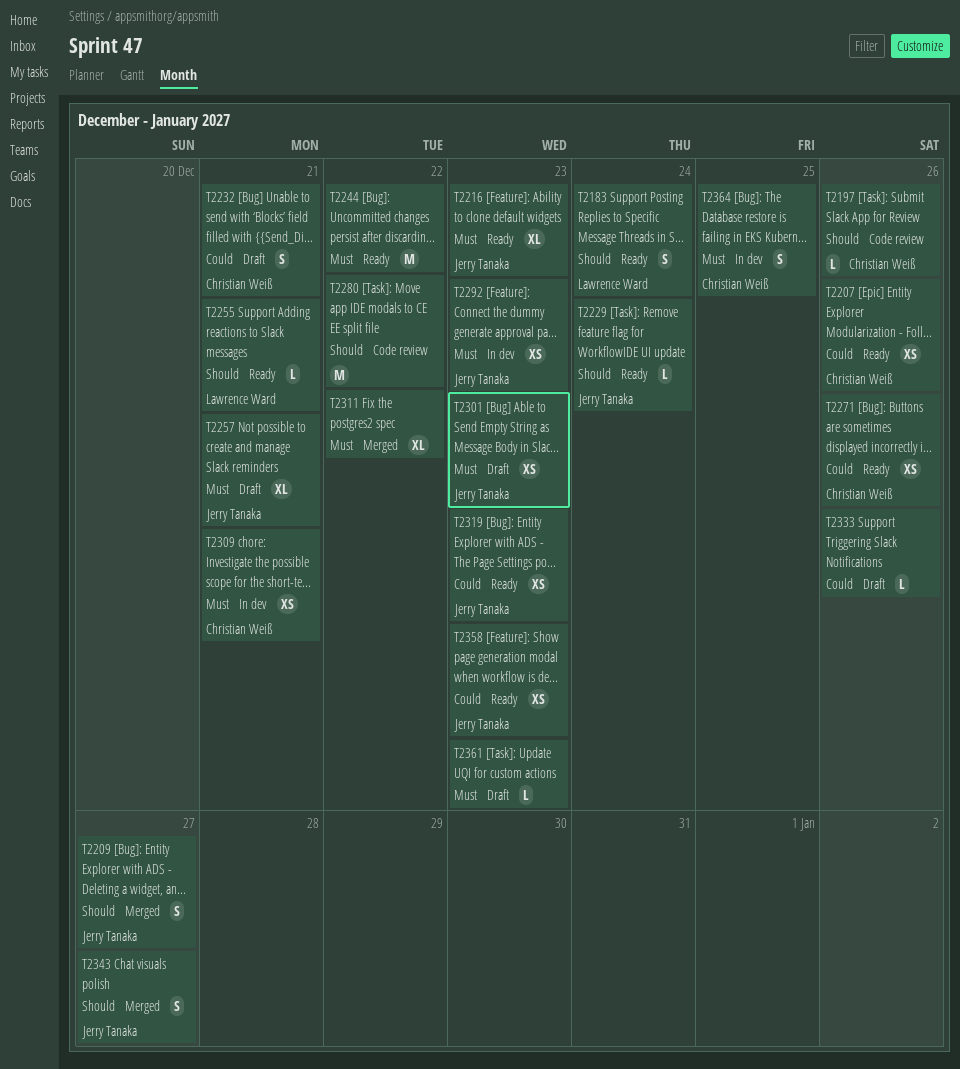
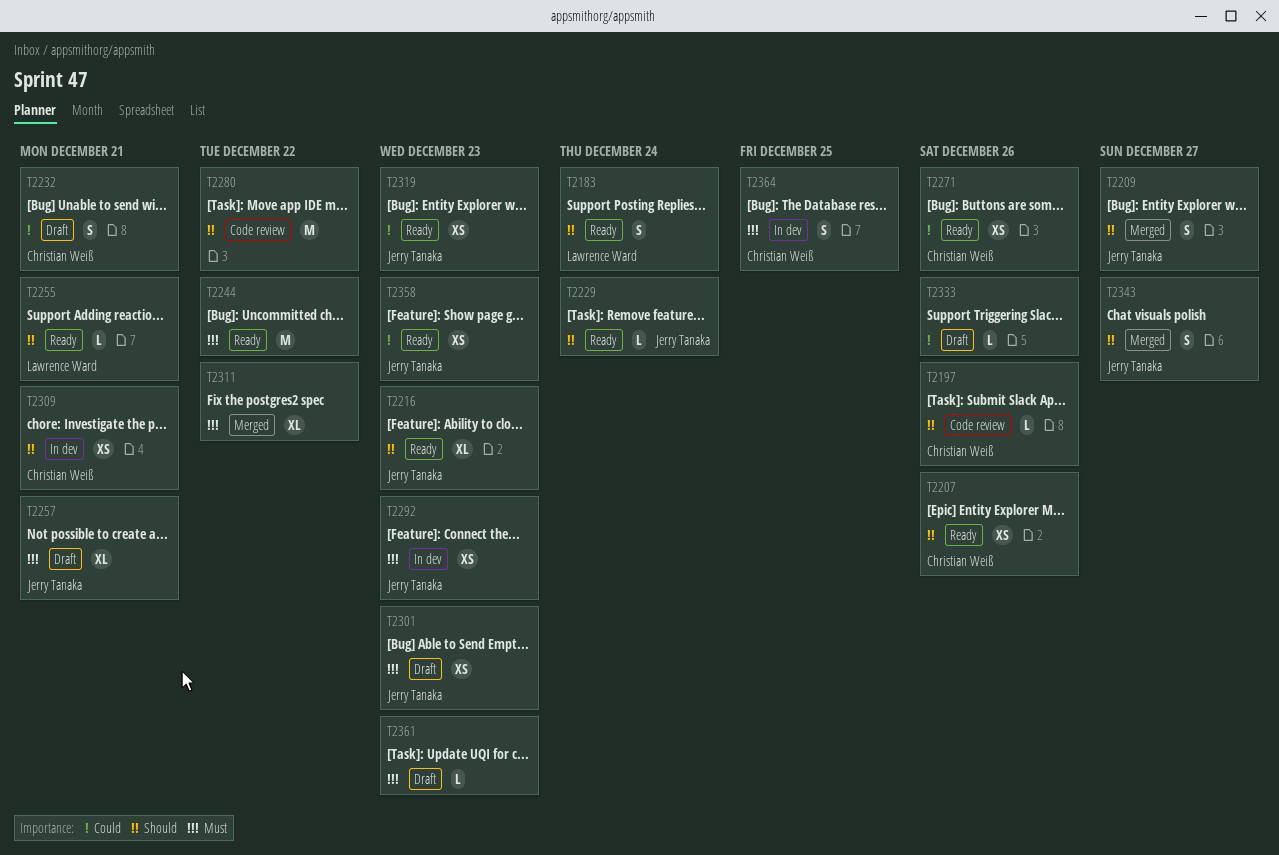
T2207, priority: Could -> Should
T2216, priority: Must -> Should
T2309, priority: Must -> Should

